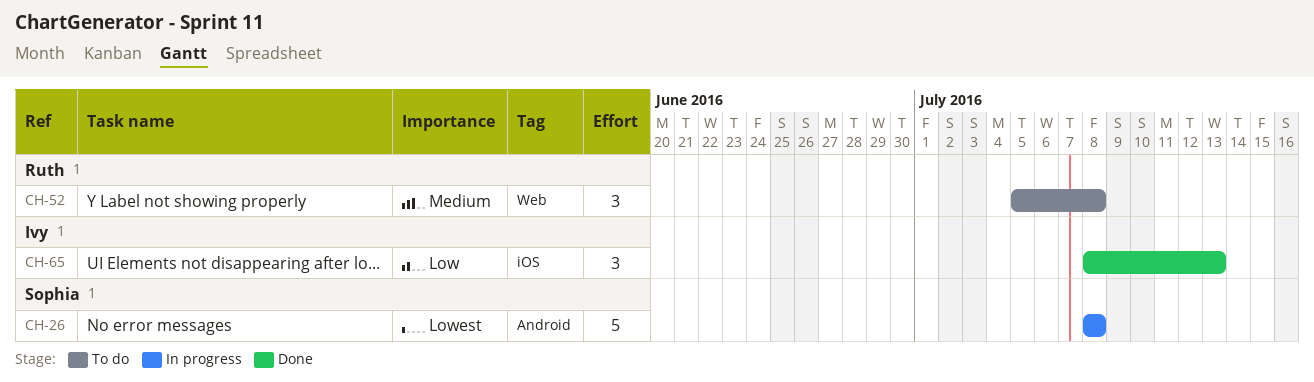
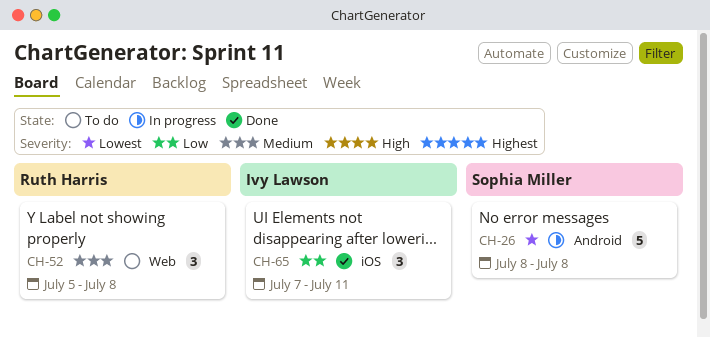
CH-65, start: Jul 8 -> Jul 7
CH-65, due: Jul 13 -> Jul 11

